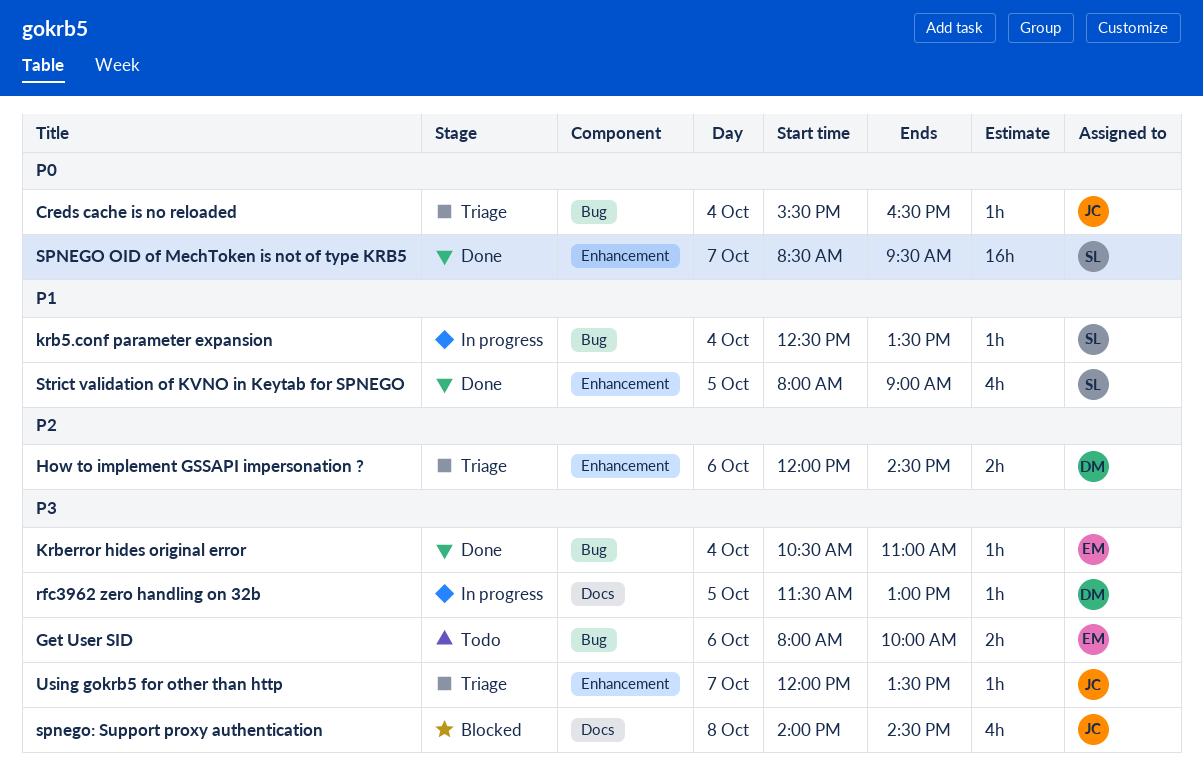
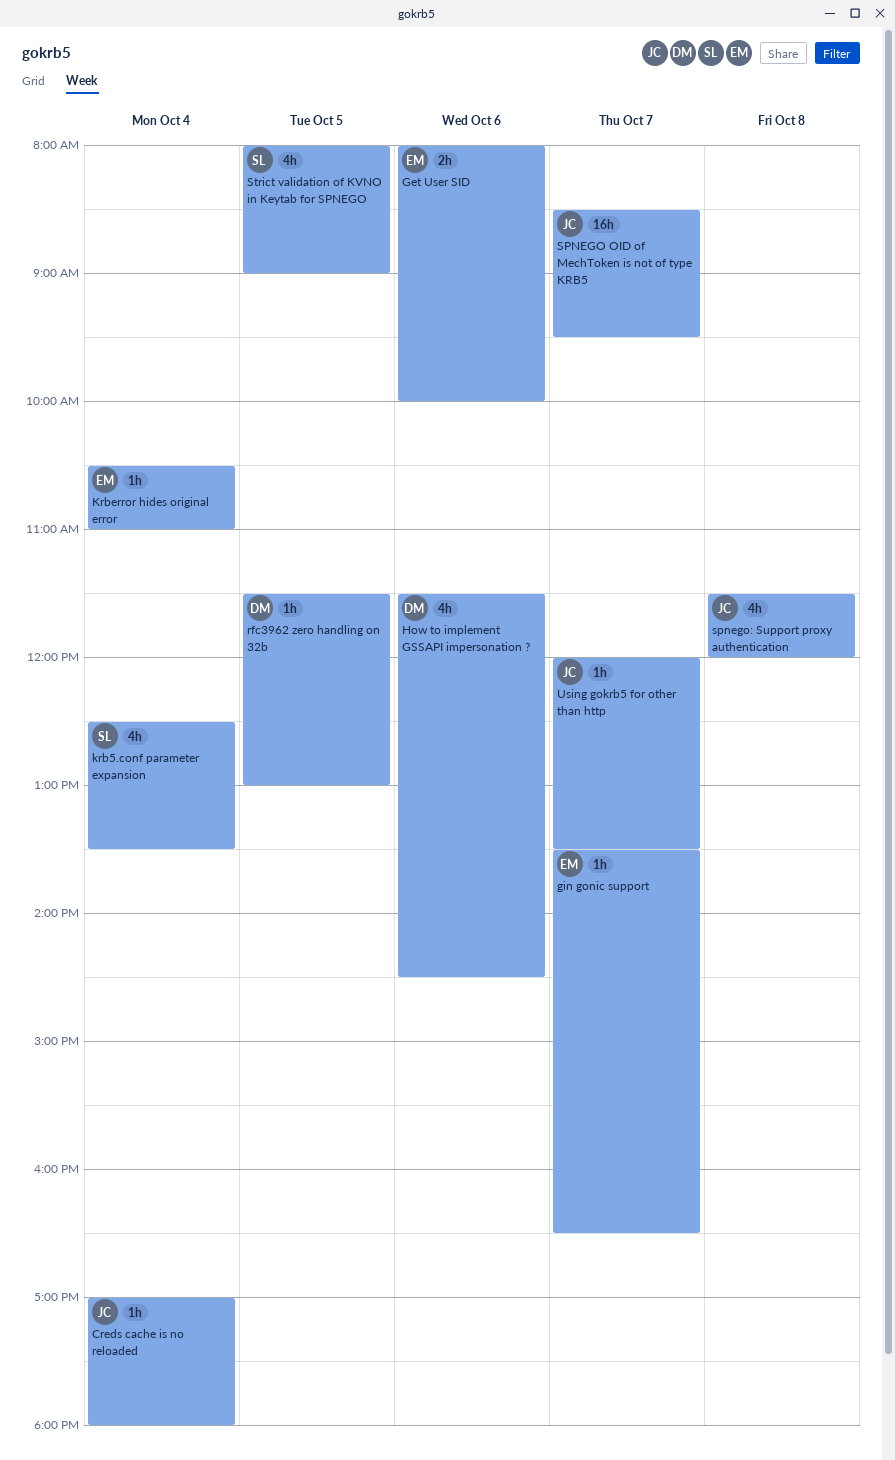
Creds cache is no reloaded, begins: 15:30 -> 17:00
Creds cache is no reloaded, ends: 16:30 -> 18:00
gin gonic support: none -> present
How to implement GSSAPI impersonation ?, estimate: 2h -> 4h
How to implement GSSAPI impersonation ?, begins: 12:00 -> 11:30
krb5.conf parameter expansion, estimate: 1h -> 4h
SPNEGO OID of MechToken is not of type KRB5, owner: SL -> JC
spnego: Support proxy authentication, begins: 14:00 -> 11:30
spnego: Support proxy authentication, ends: 14:30 -> 12:00

